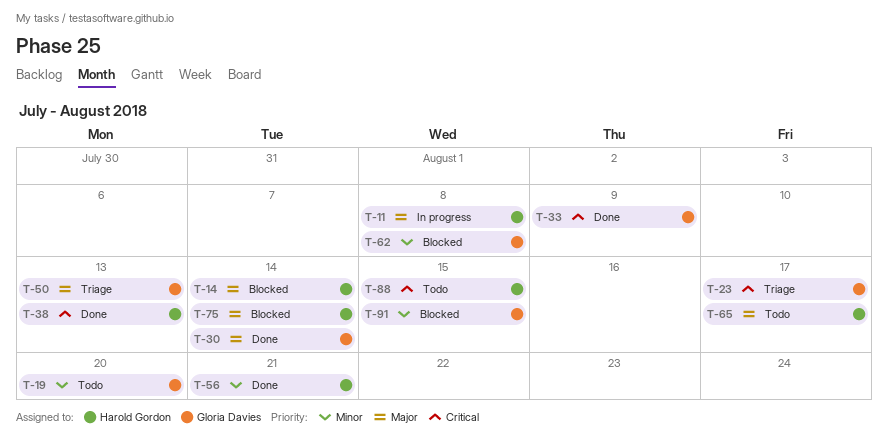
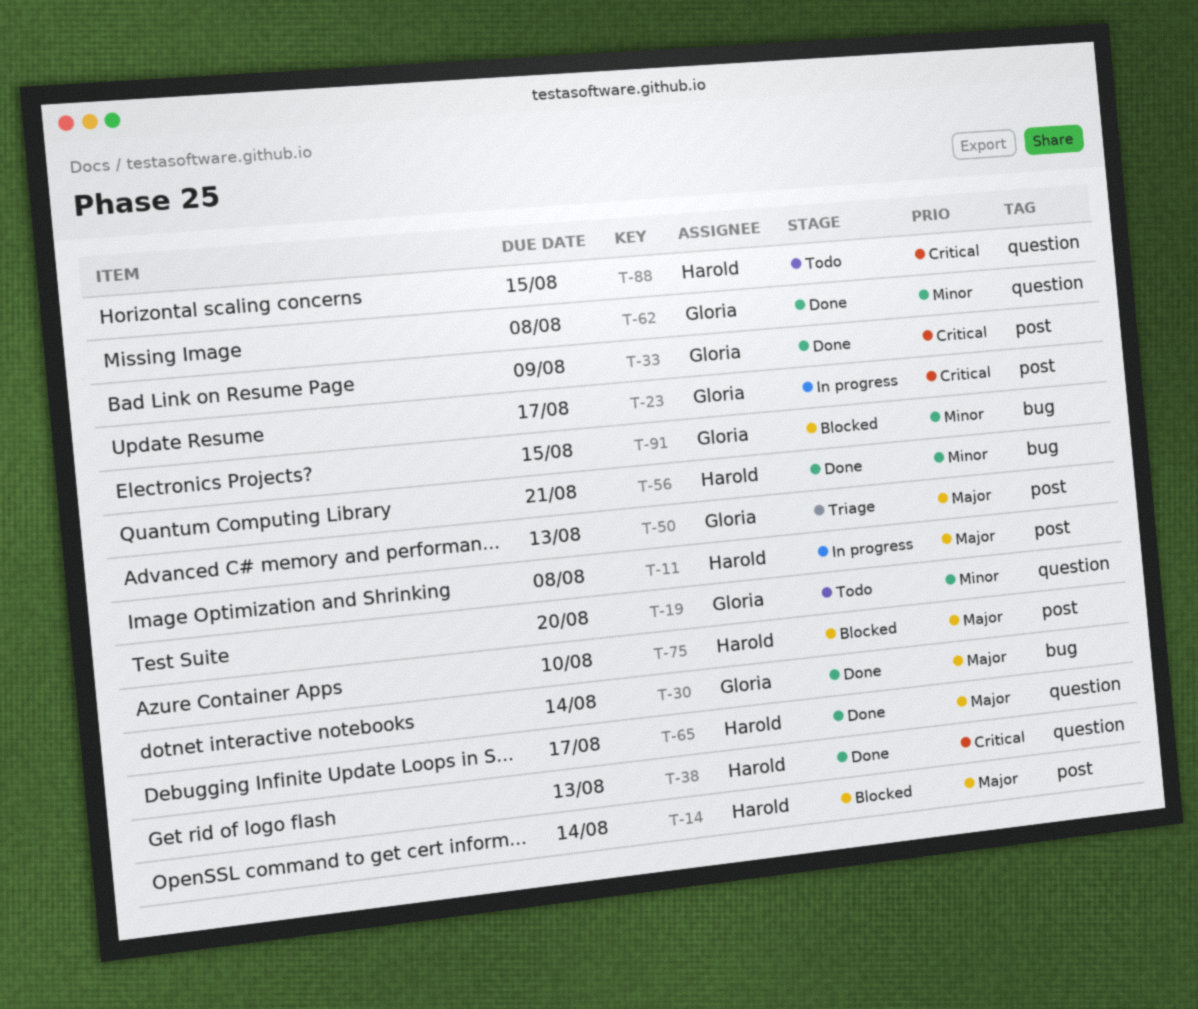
T-23, status: Triage -> In progress
T-62, status: Blocked -> Done
T-65, status: Todo -> Done
T-75, due: Aug 14 -> Aug 10

